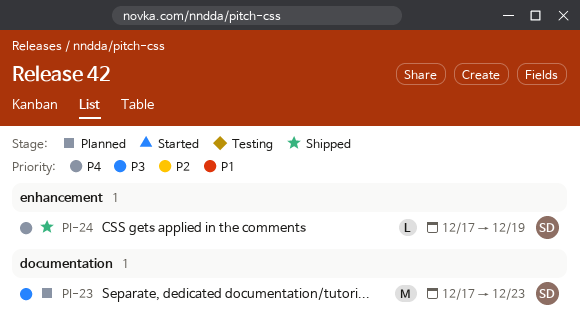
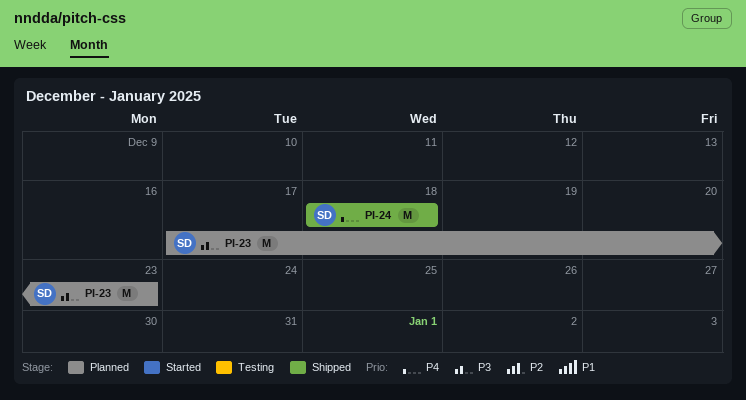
PI-24, estimate: L -> M
PI-24, start: Dec 17 -> Dec 18
PI-24, due: Dec 19 -> Dec 18

